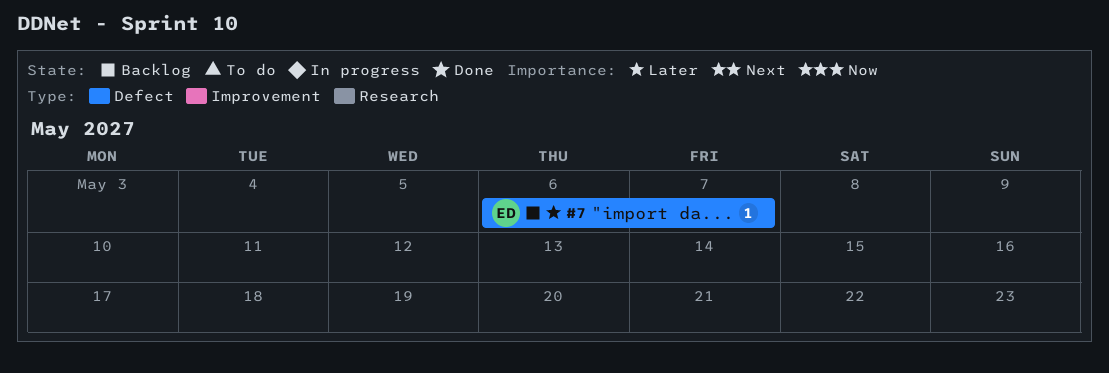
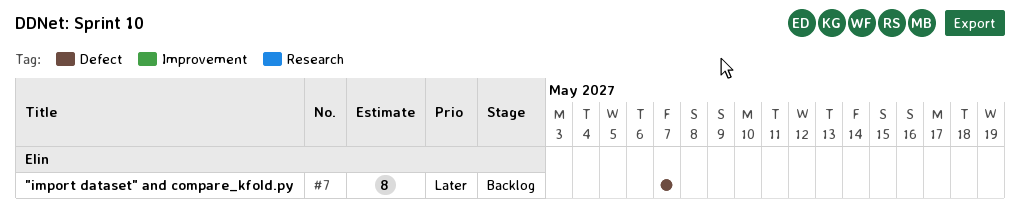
#7, estimate: 1 -> 8
#7, start: May 6 -> May 7

